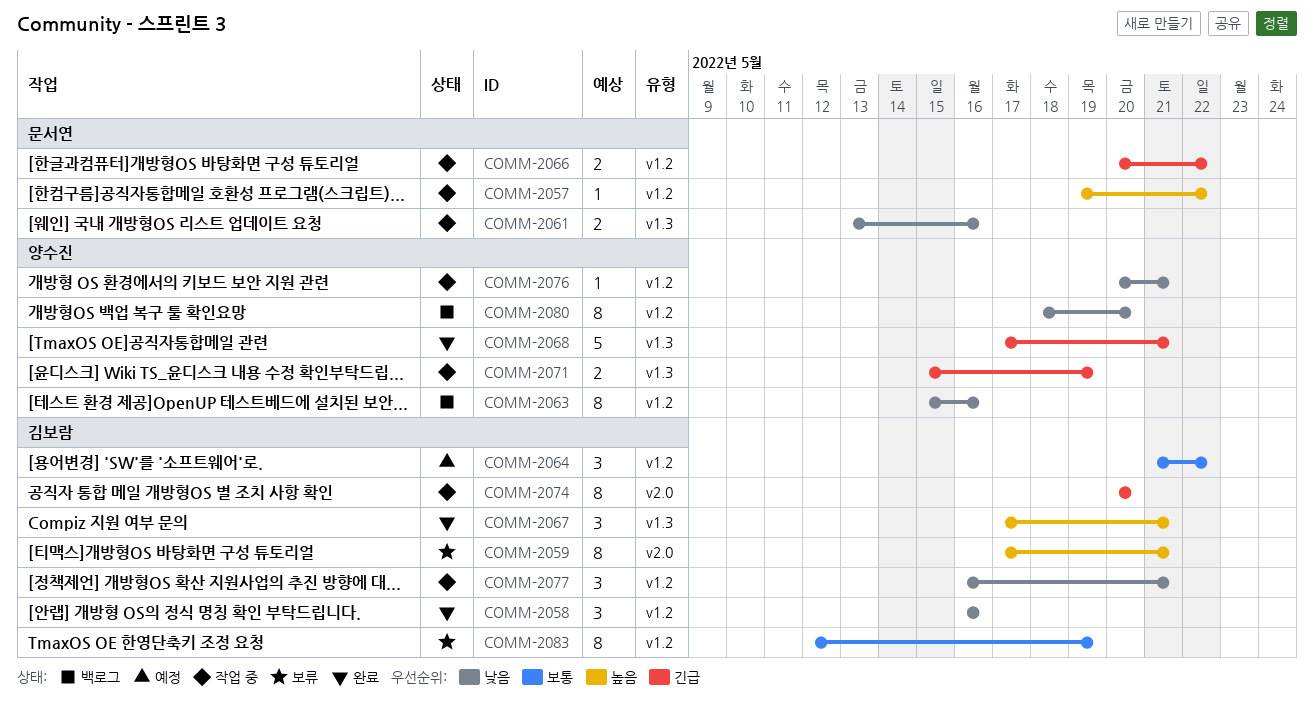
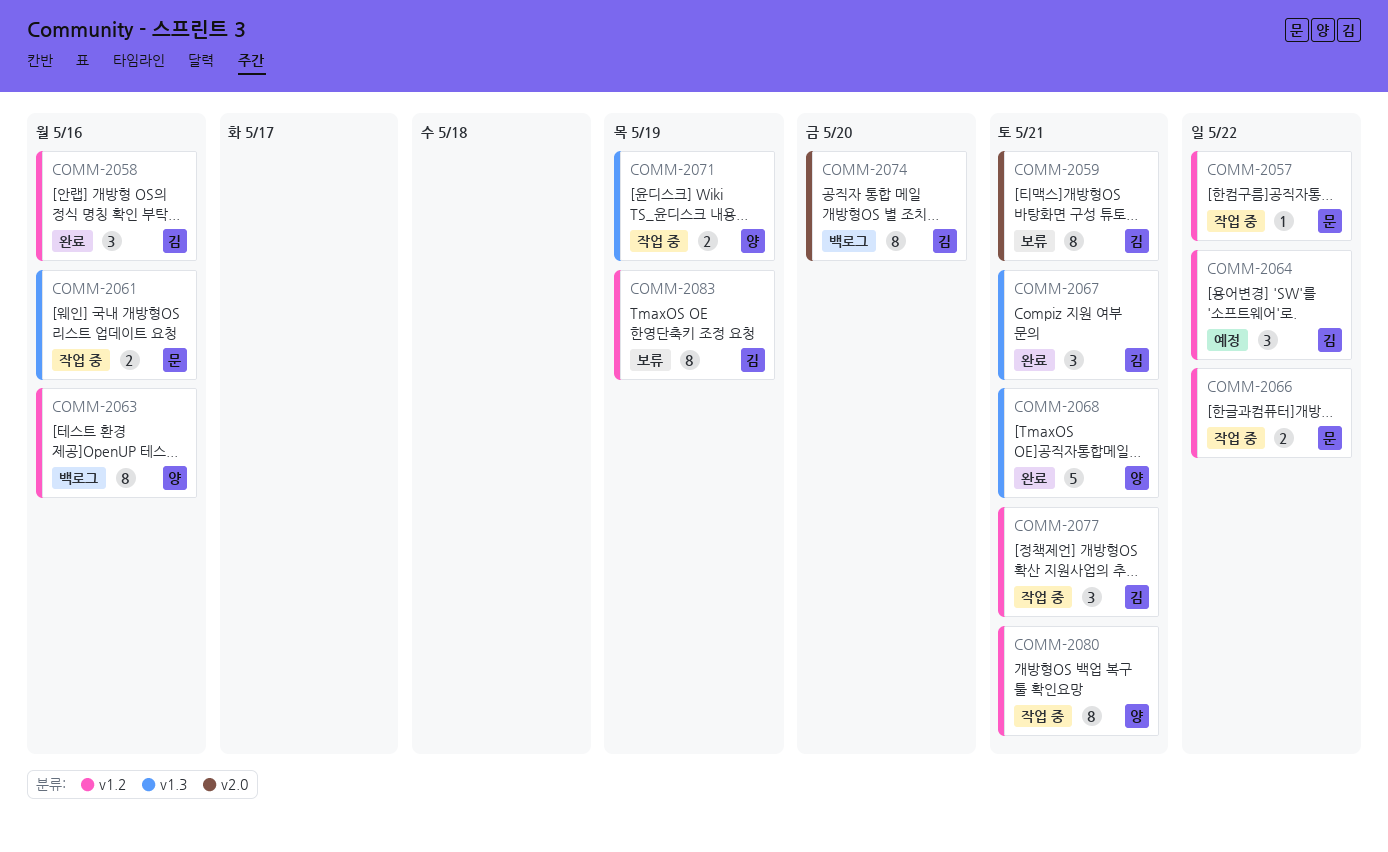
COMM-2074, status: 작업 중 -> 백로그
COMM-2076: present -> none
COMM-2080, status: 백로그 -> 작업 중
COMM-2080, due: May 20 -> May 21

